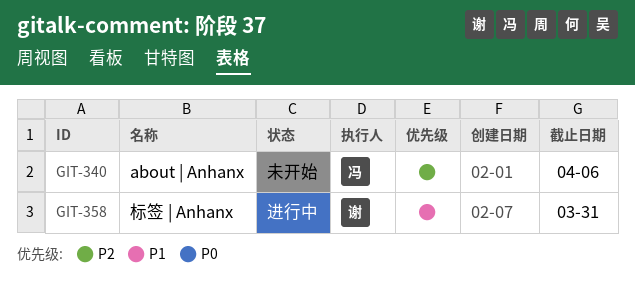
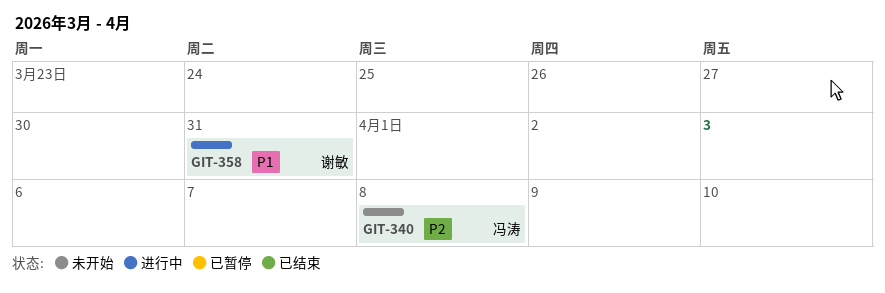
GIT-340, due: Apr 6 -> Apr 8

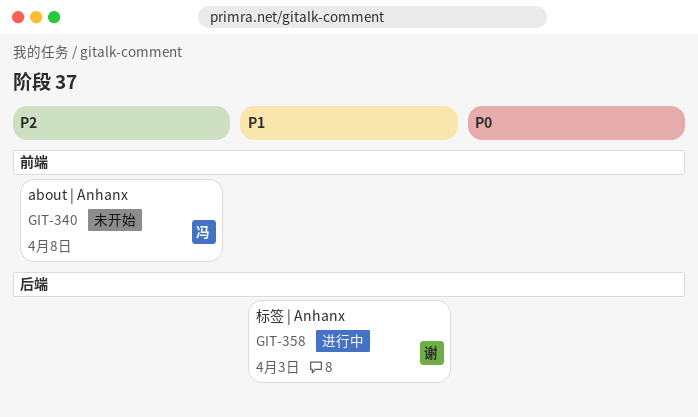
GIT-358, due: Mar 31 -> Apr 3

